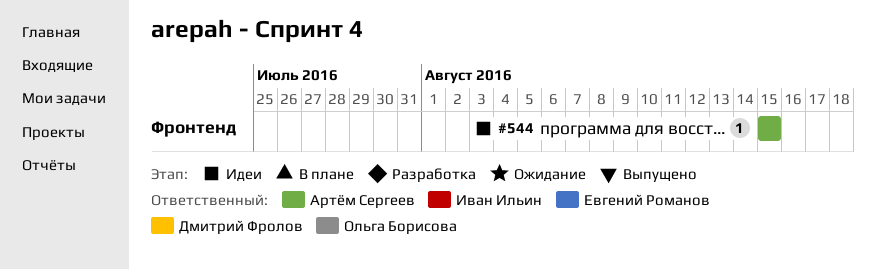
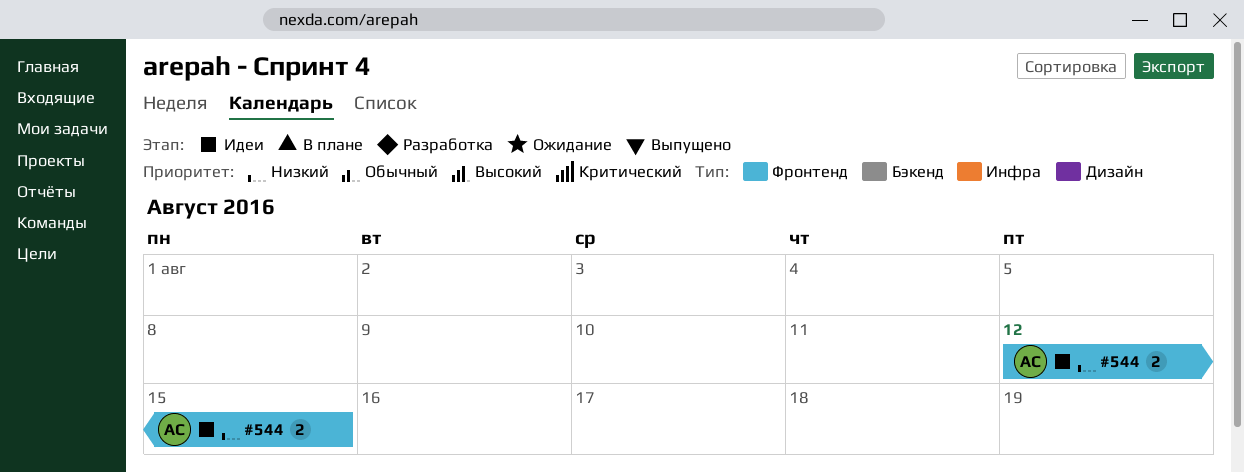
#544, estimate: 1 -> 2
#544, start: Aug 15 -> Aug 12

